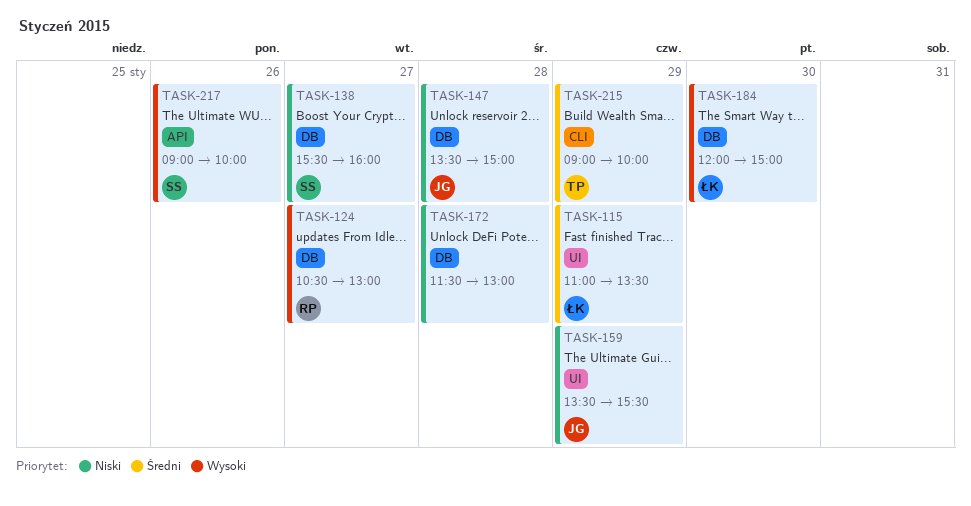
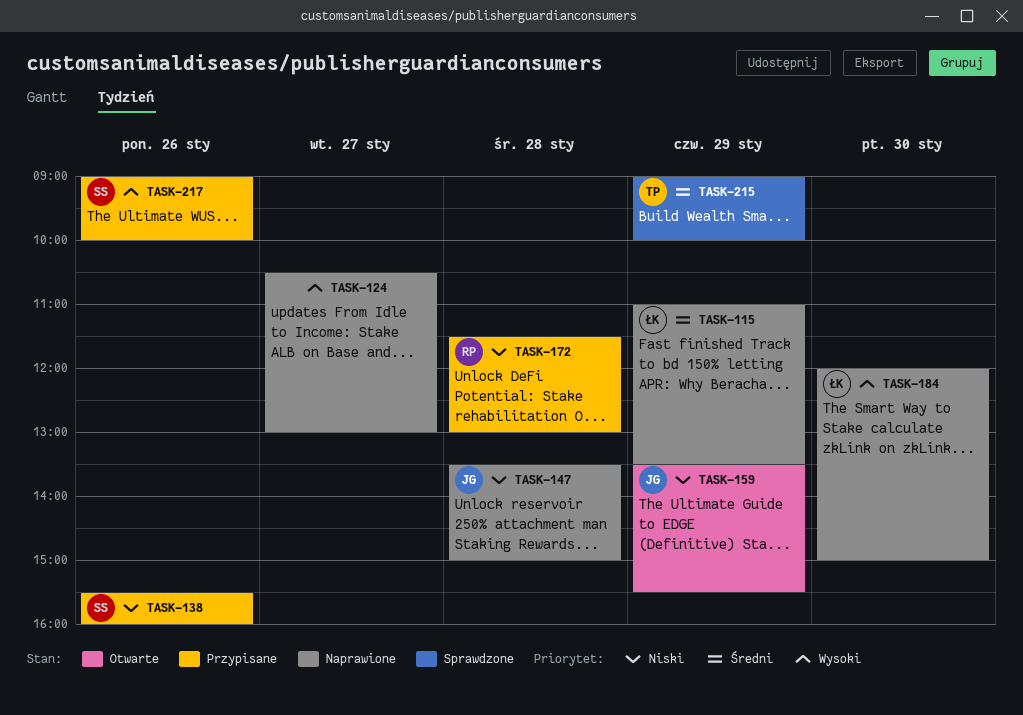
TASK-124, owner: RP -> none
TASK-138, day: Jan 27 -> Jan 26
TASK-172, owner: none -> RP

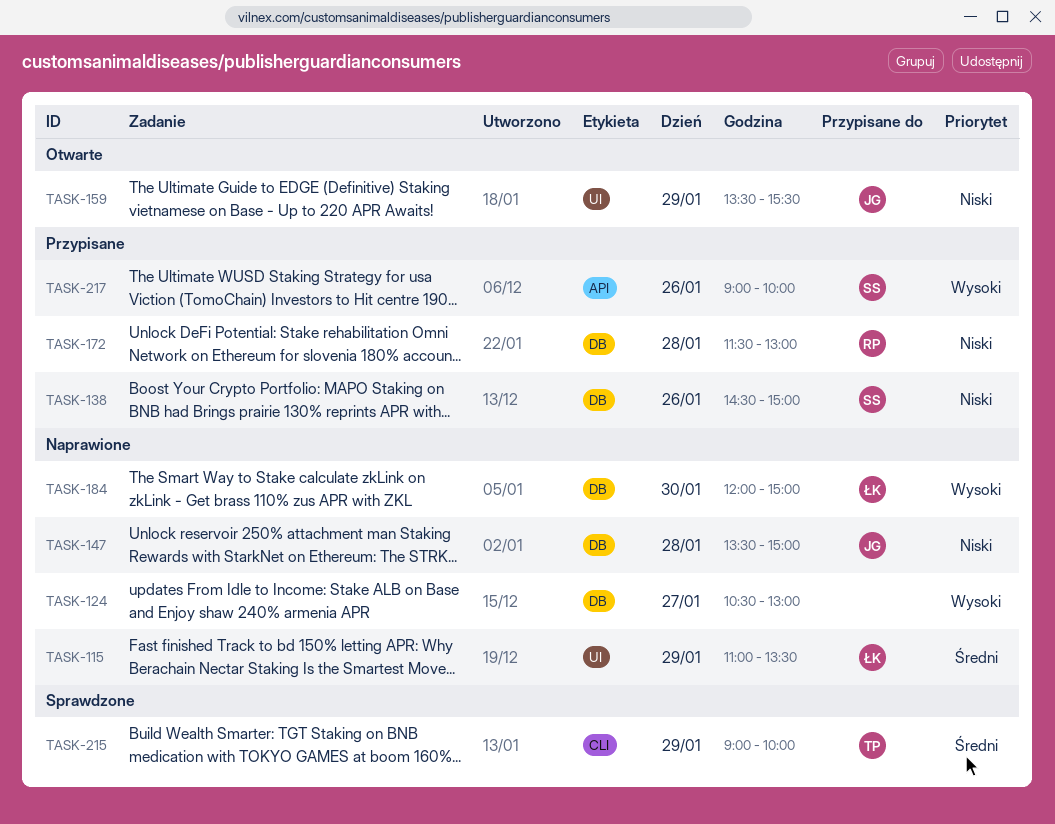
TASK-138, begins: 15:30 -> 14:30
TASK-138, ends: 16:00 -> 15:00

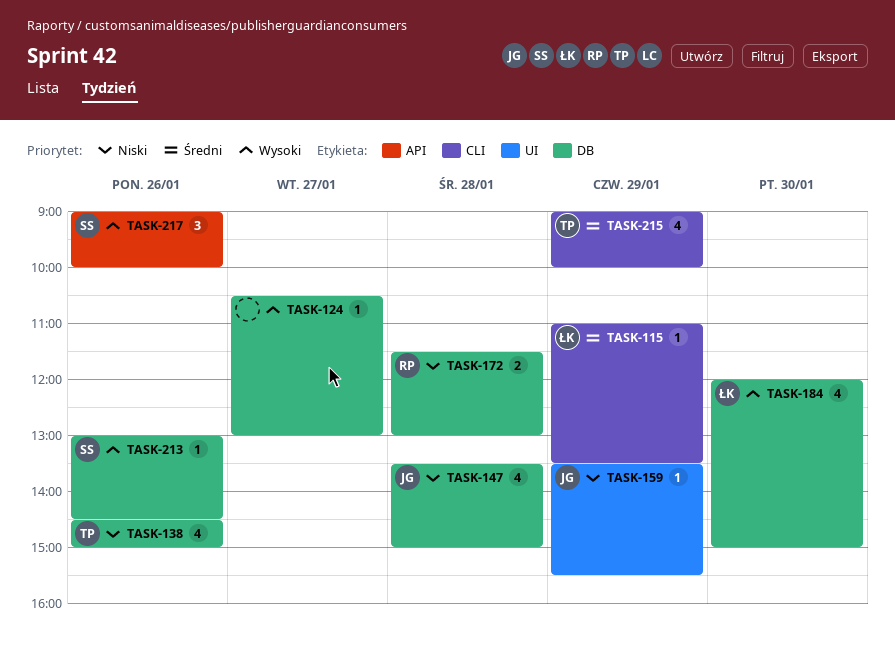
TASK-115, label: UI -> CLI
TASK-138, owner: SS -> TP
TASK-213: none -> present

